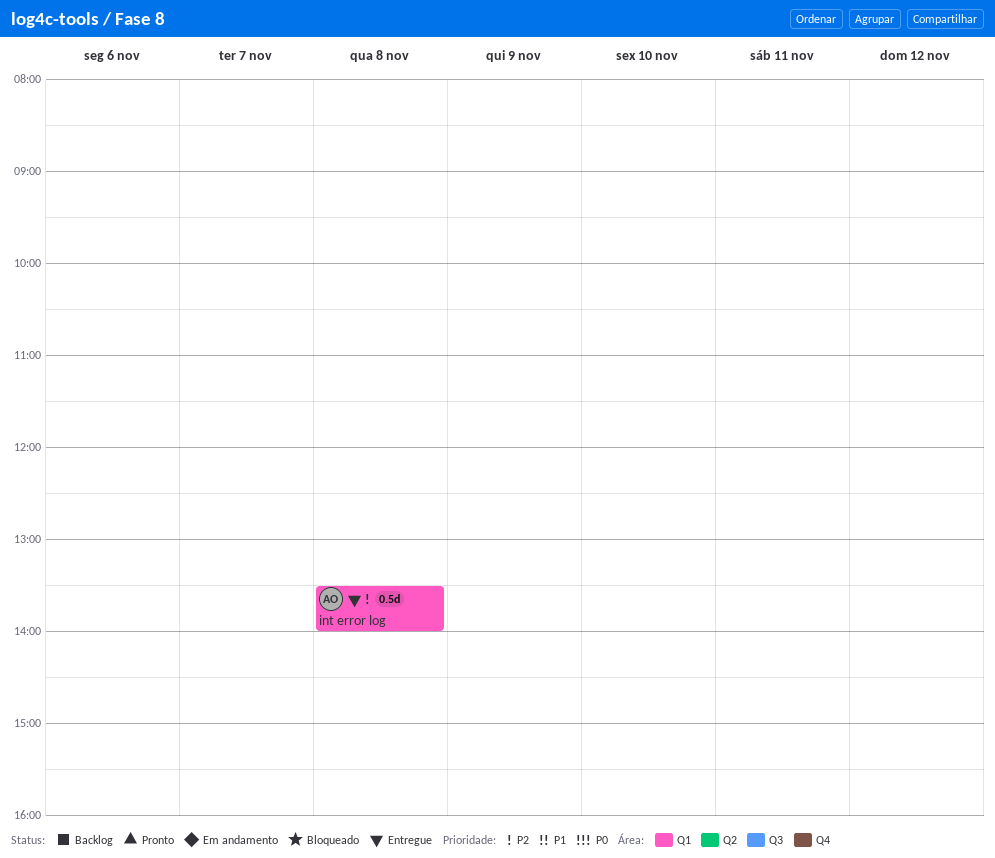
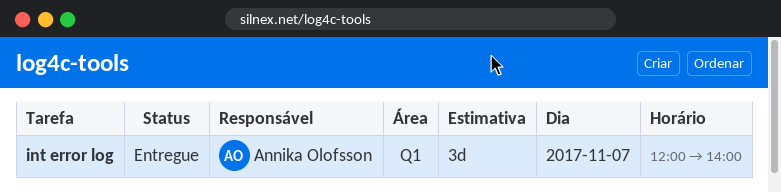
int error log, estimate: 0.5d -> 3d
int error log, day: Nov 8 -> Nov 7
int error log, begins: 13:30 -> 12:00

